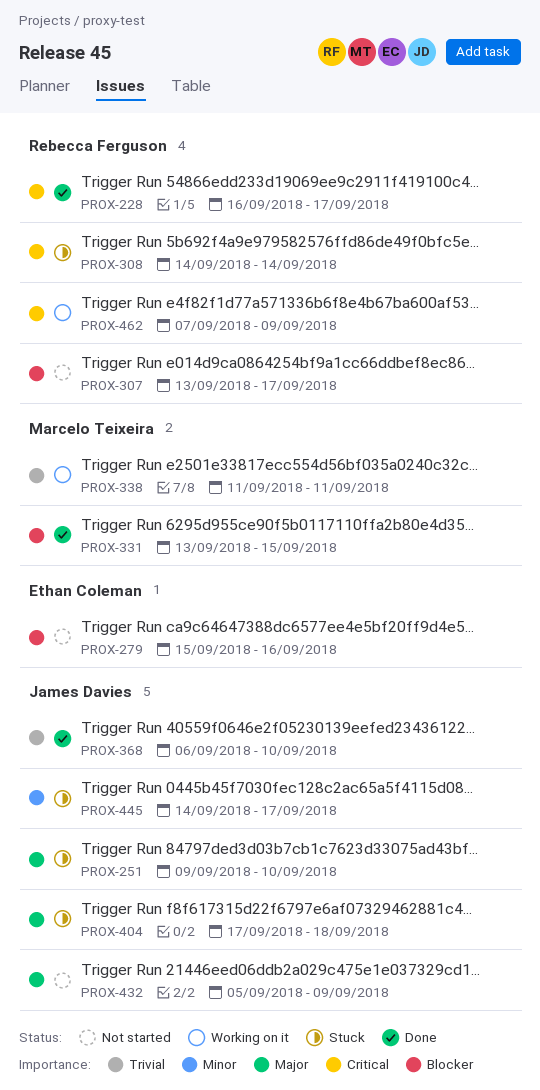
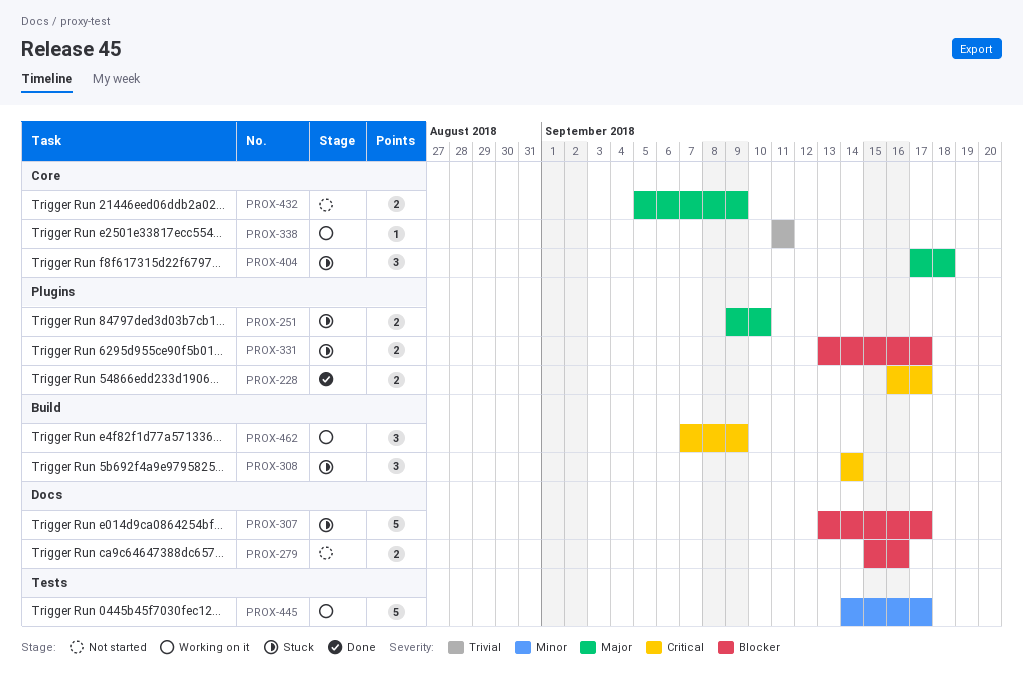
PROX-307, status: Not started -> Stuck
PROX-331, status: Done -> Stuck
PROX-331, due: Sep 15 -> Sep 17
PROX-368: present -> none
PROX-445, status: Stuck -> Working on it

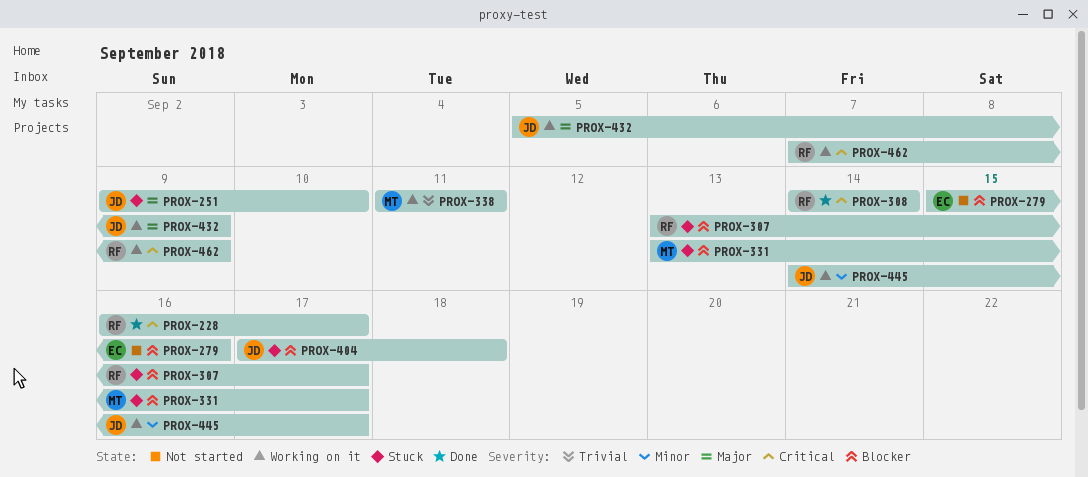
PROX-308, status: Stuck -> Done
PROX-404, priority: Major -> Blocker
PROX-432, status: Not started -> Working on it

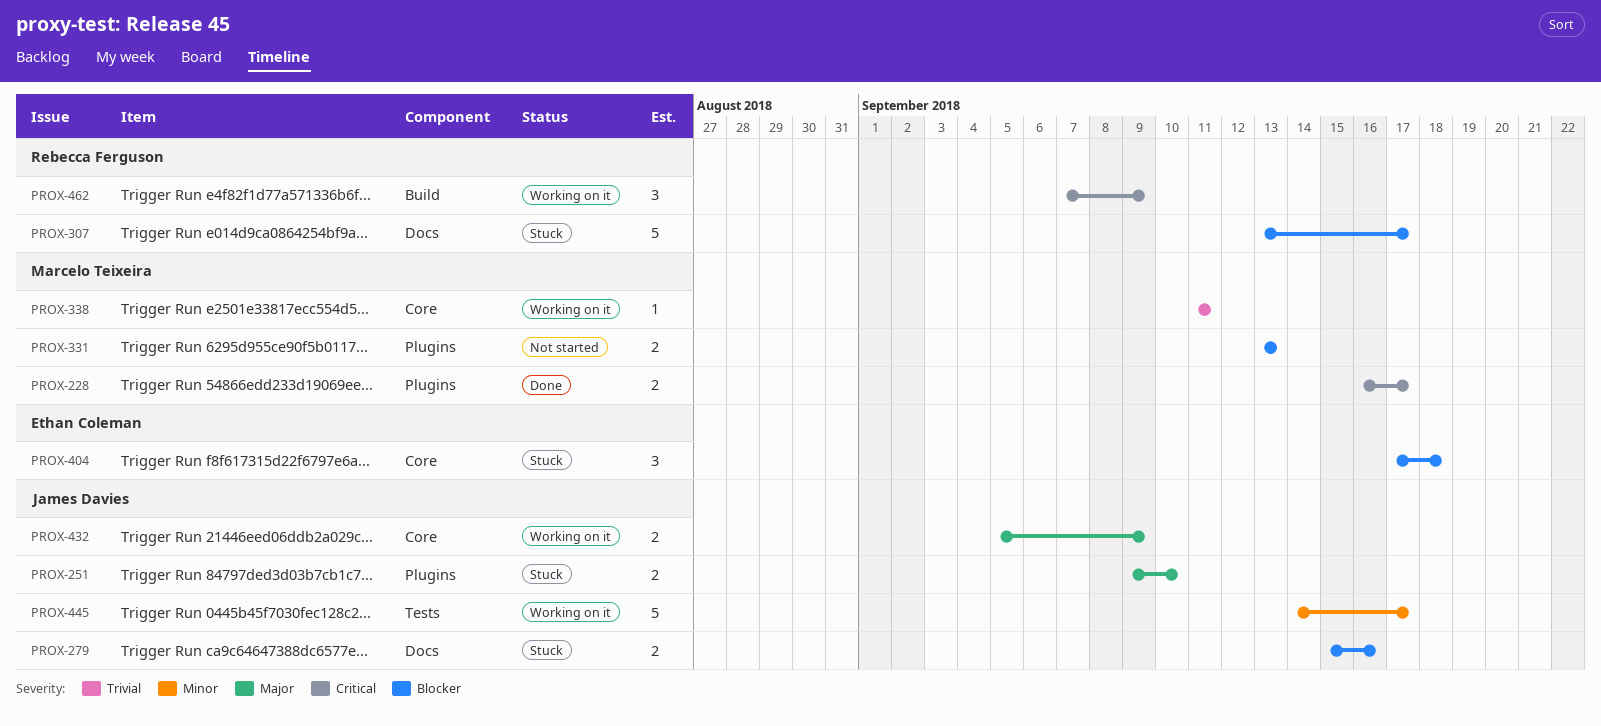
PROX-228, owner: Rebecca Ferguson -> Marcelo Teixeira
PROX-279, status: Not started -> Stuck
PROX-279, owner: Ethan Coleman -> James Davies
PROX-308: present -> none
PROX-331, status: Stuck -> Not started
PROX-331, due: Sep 17 -> Sep 13
PROX-404, owner: James Davies -> Ethan Coleman

